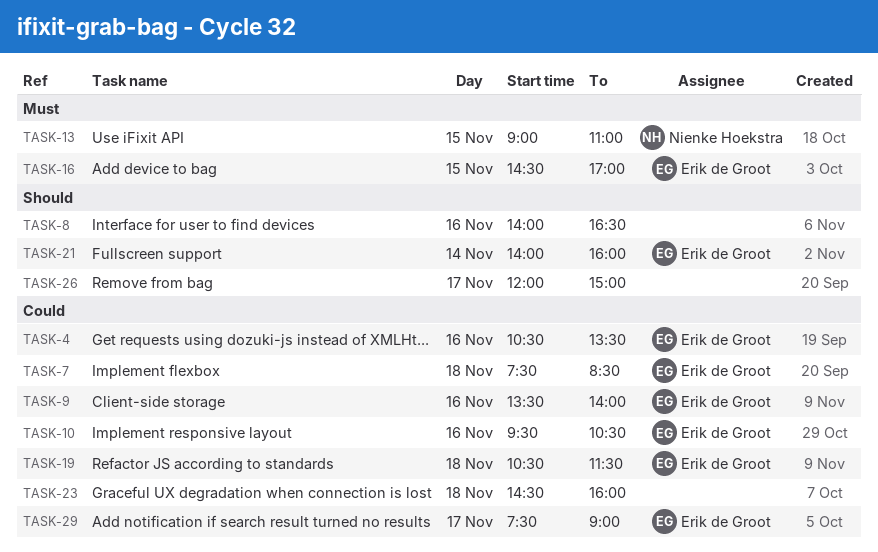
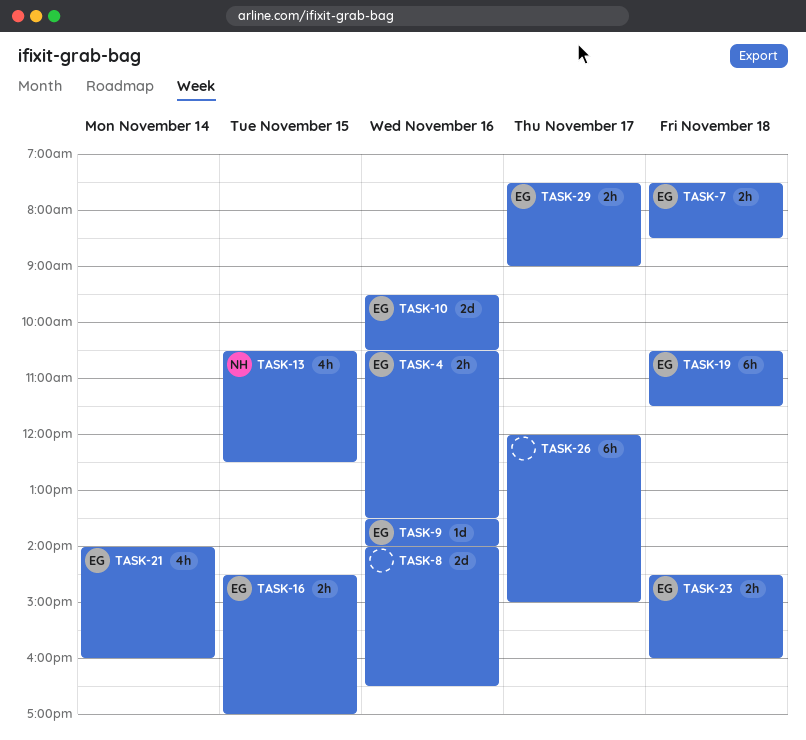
TASK-13, begins: 09:00 -> 10:30
TASK-13, ends: 11:00 -> 12:30
TASK-23, owner: none -> Erik de Groot

